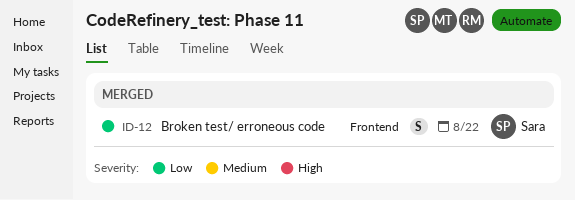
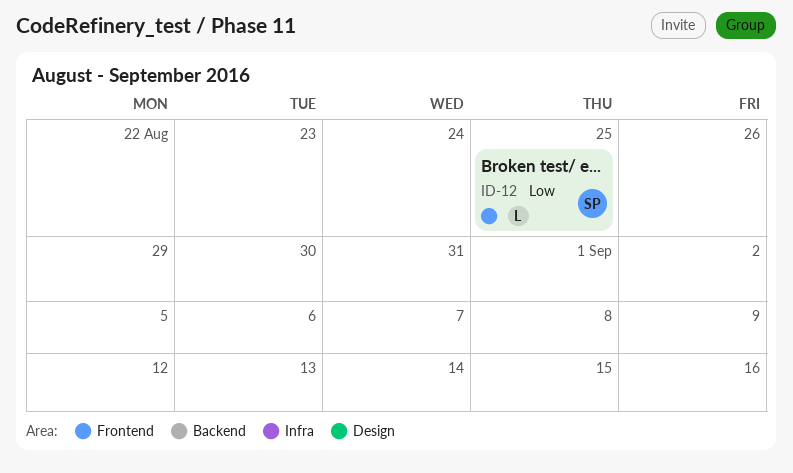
ID-12, estimate: S -> L
ID-12, due: Aug 22 -> Aug 25

